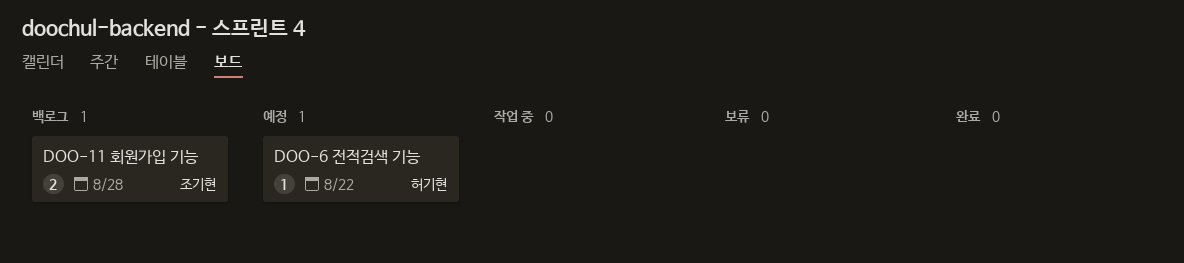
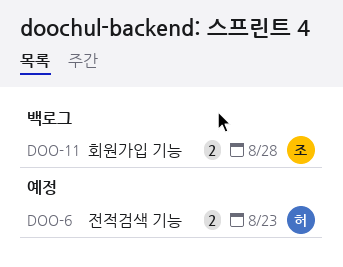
DOO-6, estimate: 1 -> 2
DOO-6, due: Aug 22 -> Aug 23

